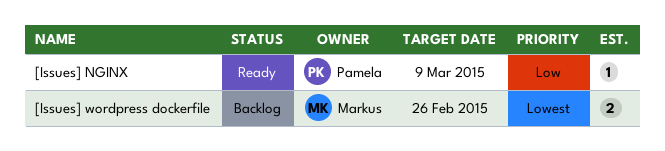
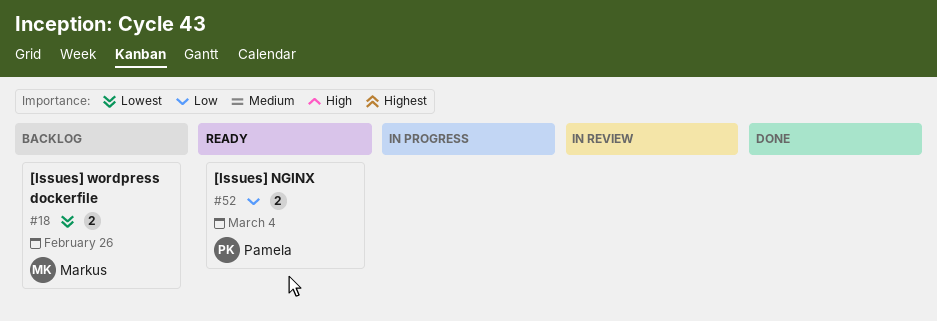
[Issues] NGINX, estimate: 1 -> 2
[Issues] NGINX, due: Mar 9 -> Mar 4

